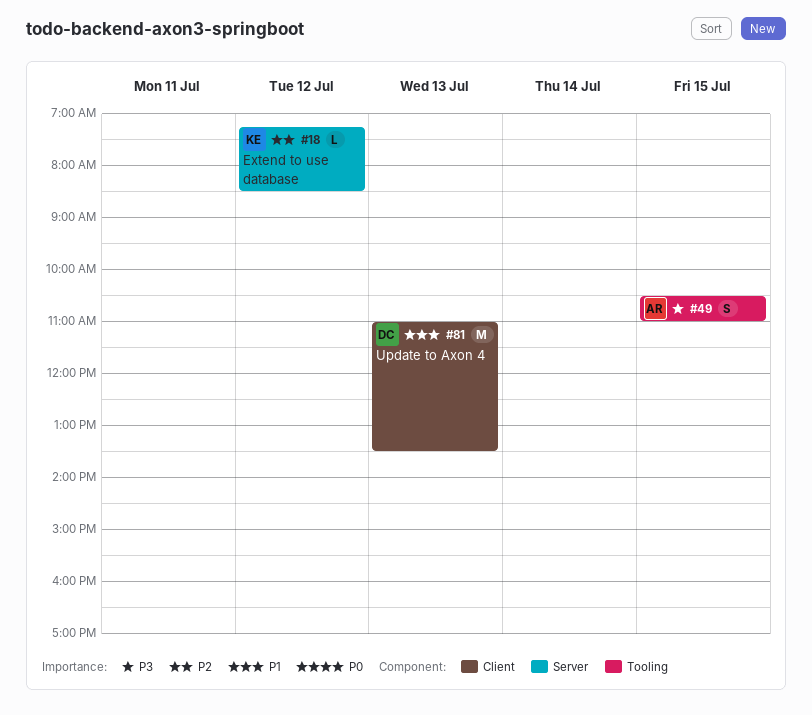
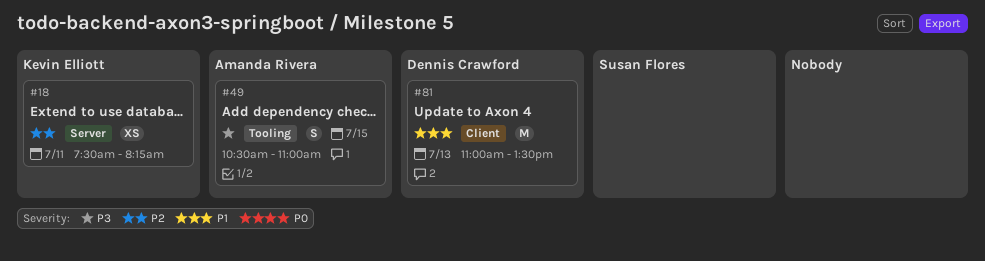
#18, estimate: L -> XS
#18, day: Jul 12 -> Jul 11
#18, begins: 07:15 -> 07:30
#18, ends: 08:30 -> 08:15

